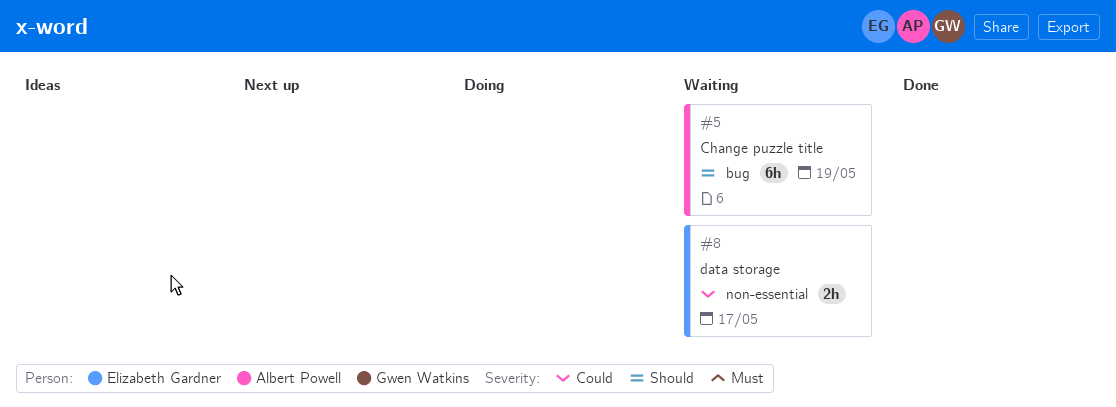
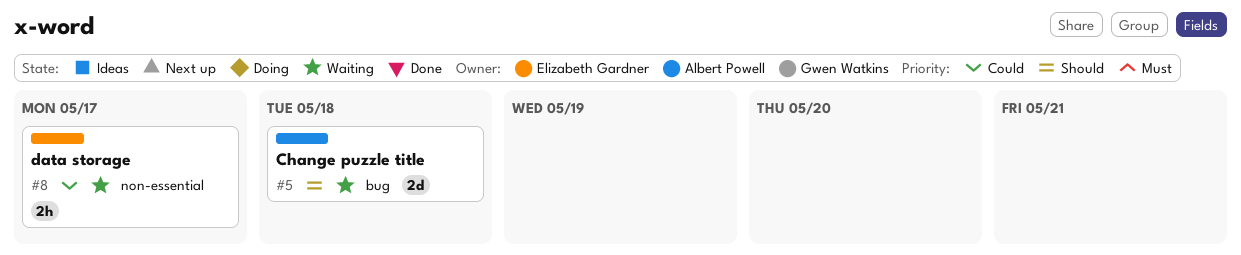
#5, estimate: 6h -> 2d
#5, due: May 19 -> May 18

